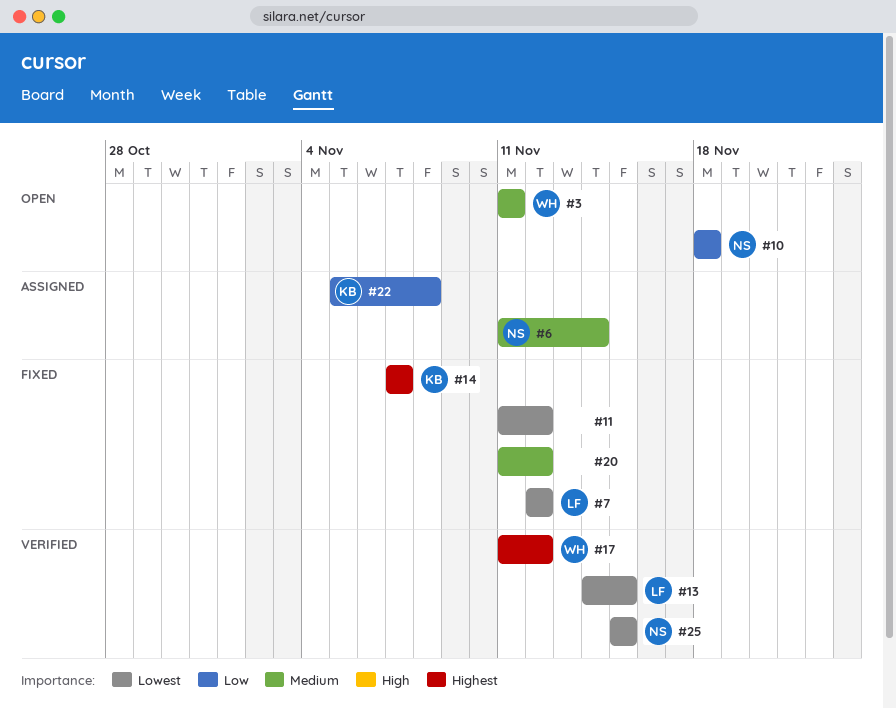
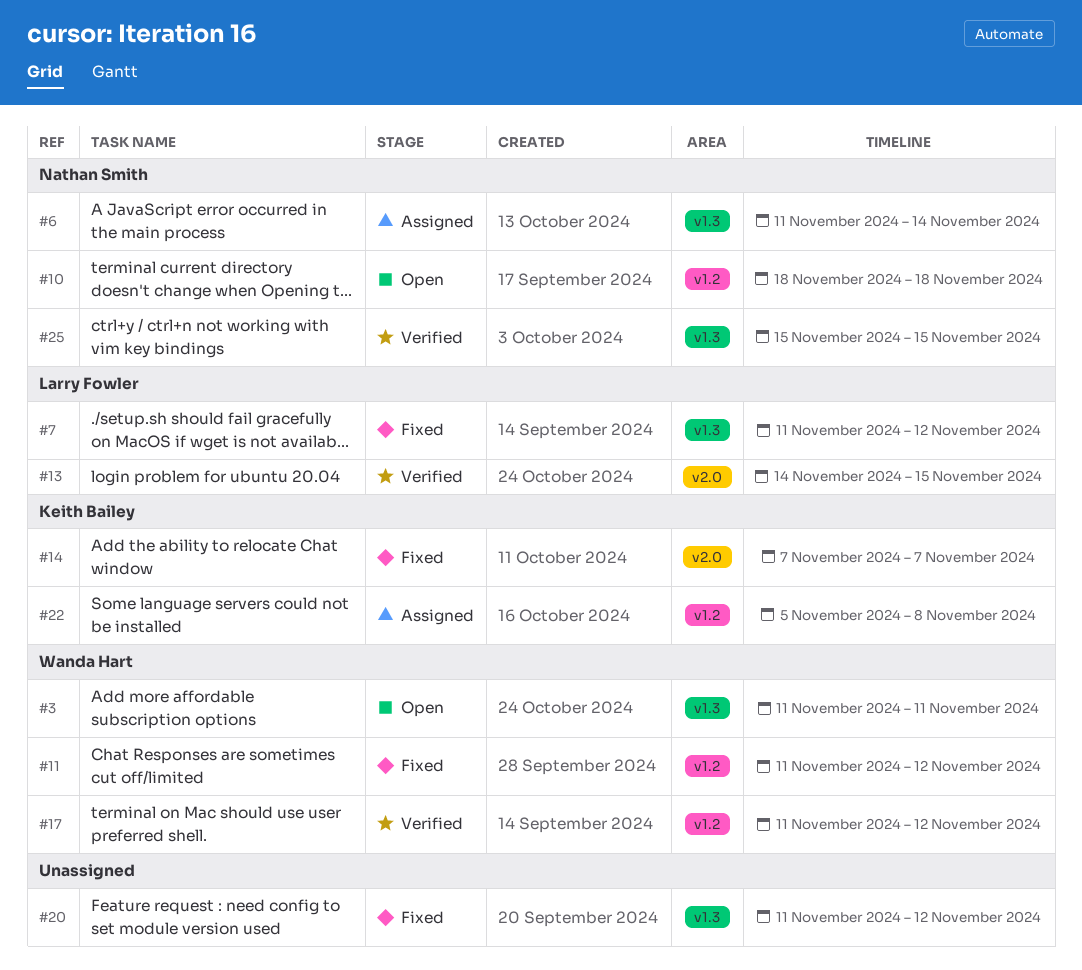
#7, start: Nov 12 -> Nov 11
#11, owner: none -> Wanda Hart

